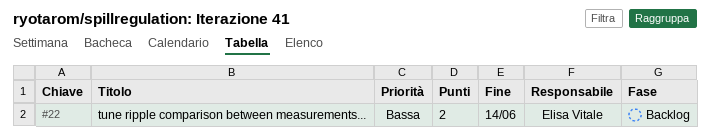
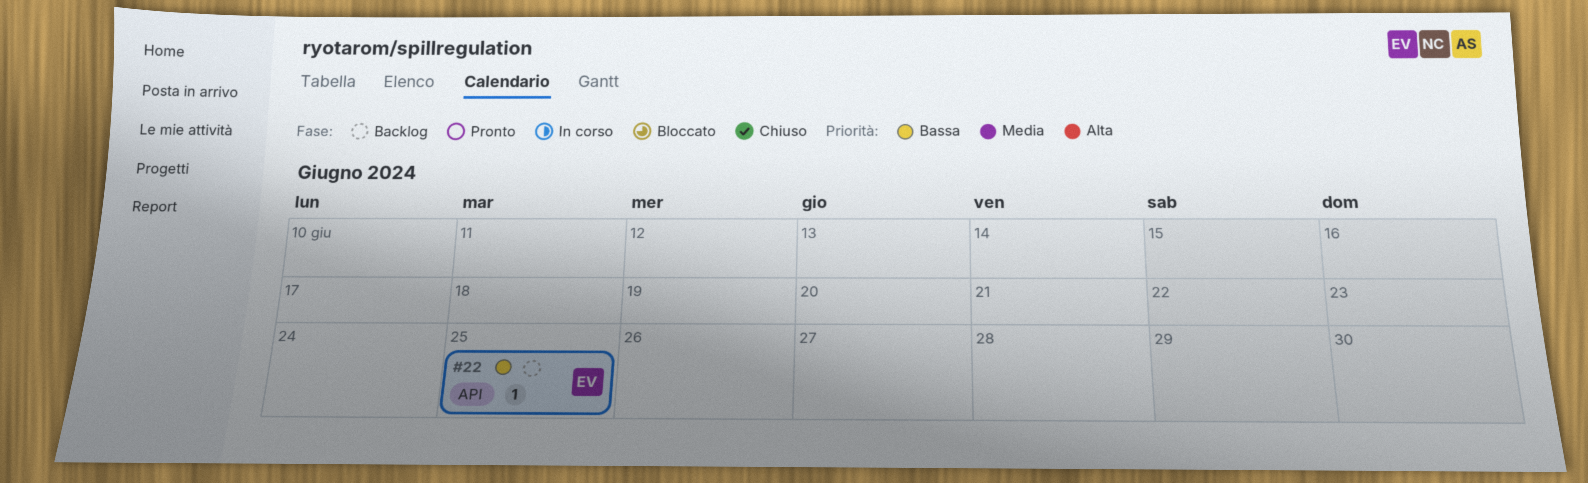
#22, estimate: 2 -> 1
#22, due: Jun 14 -> Jun 25

